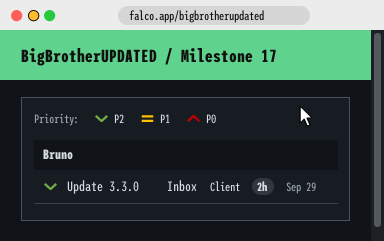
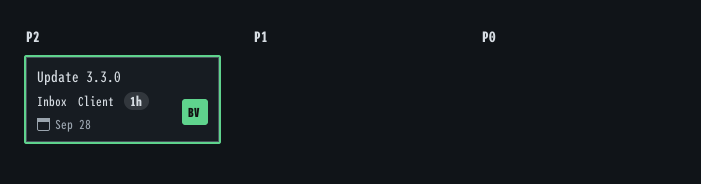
Update 3.3.0, estimate: 2h -> 1h
Update 3.3.0, due: Sep 29 -> Sep 28

